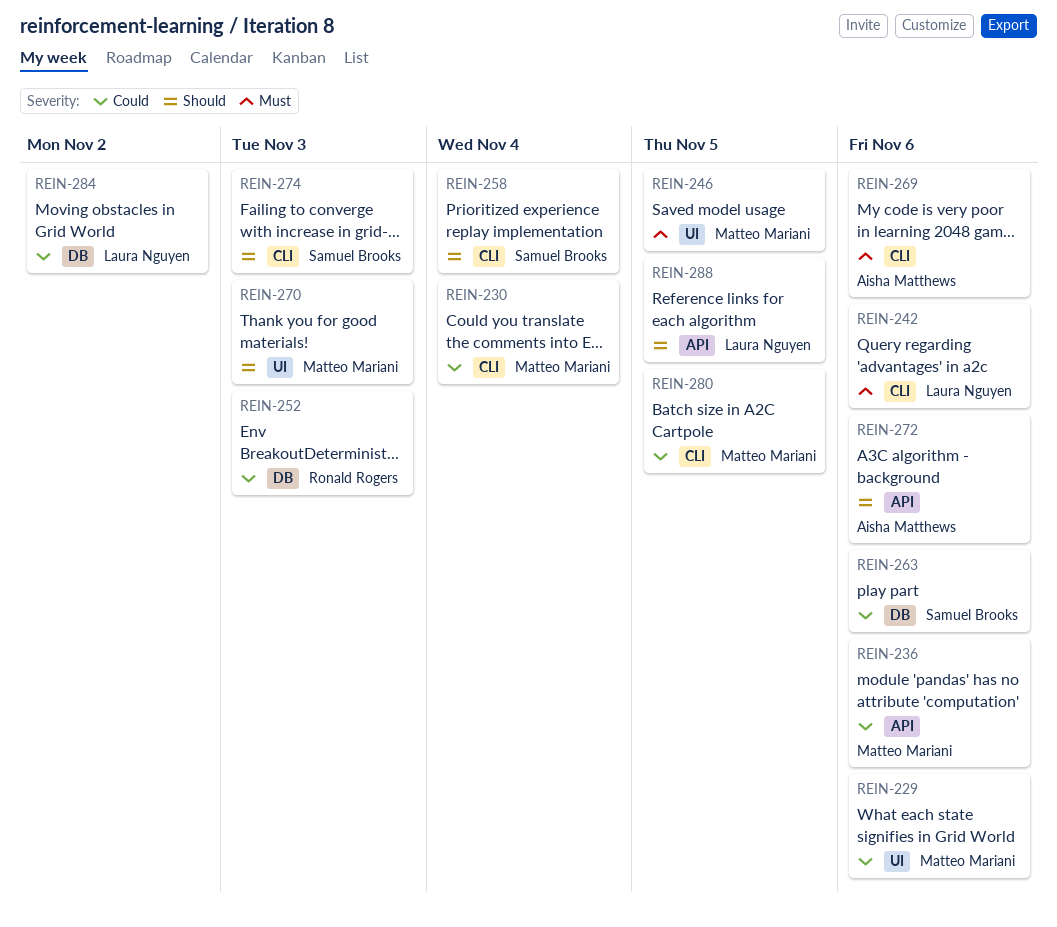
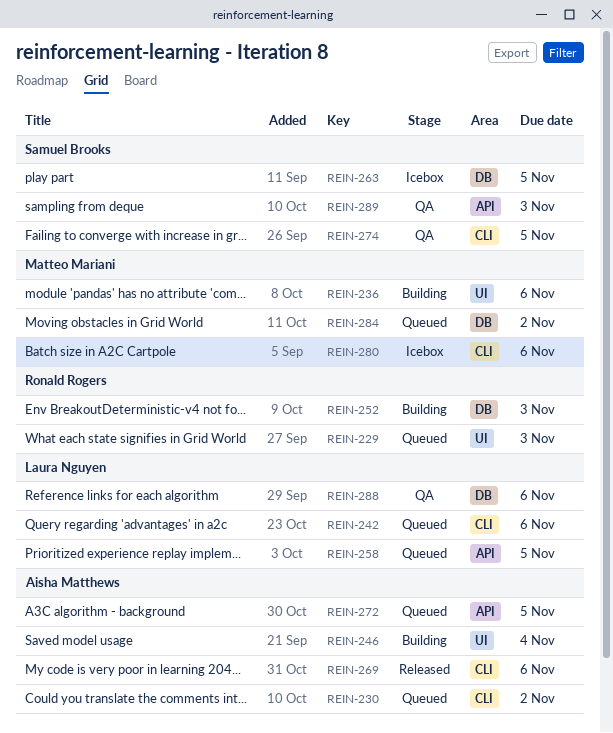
REIN-229, owner: Matteo Mariani -> Ronald Rogers
REIN-229, due: Nov 6 -> Nov 3
REIN-230, owner: Matteo Mariani -> Aisha Matthews
REIN-230, due: Nov 4 -> Nov 2
REIN-236, label: API -> UI
REIN-246, owner: Matteo Mariani -> Aisha Matthews
REIN-246, due: Nov 5 -> Nov 4
REIN-258, owner: Samuel Brooks -> Laura Nguyen
REIN-258, label: CLI -> API
REIN-258, due: Nov 4 -> Nov 5
REIN-263, due: Nov 6 -> Nov 5
REIN-270: present -> none
REIN-272, due: Nov 6 -> Nov 5
REIN-274, due: Nov 3 -> Nov 5
REIN-280, due: Nov 5 -> Nov 6
REIN-284, owner: Laura Nguyen -> Matteo Mariani
REIN-288, label: API -> DB
REIN-288, due: Nov 5 -> Nov 6
REIN-289: none -> present

